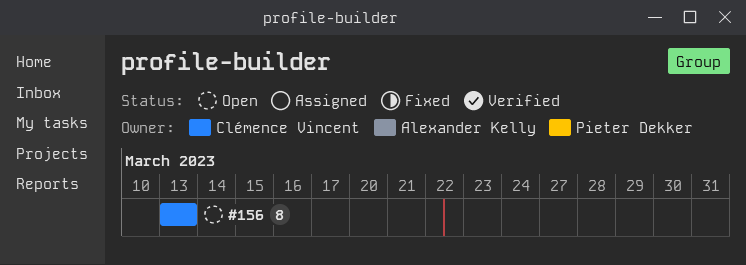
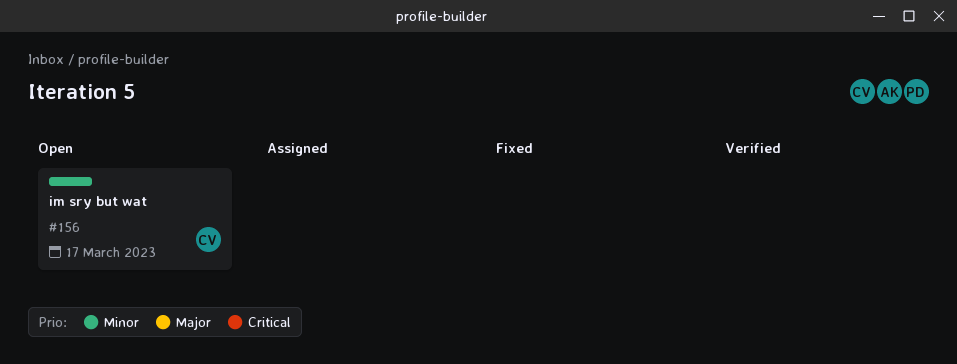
#156, due: Mar 13 -> Mar 17

